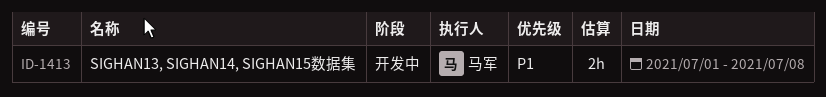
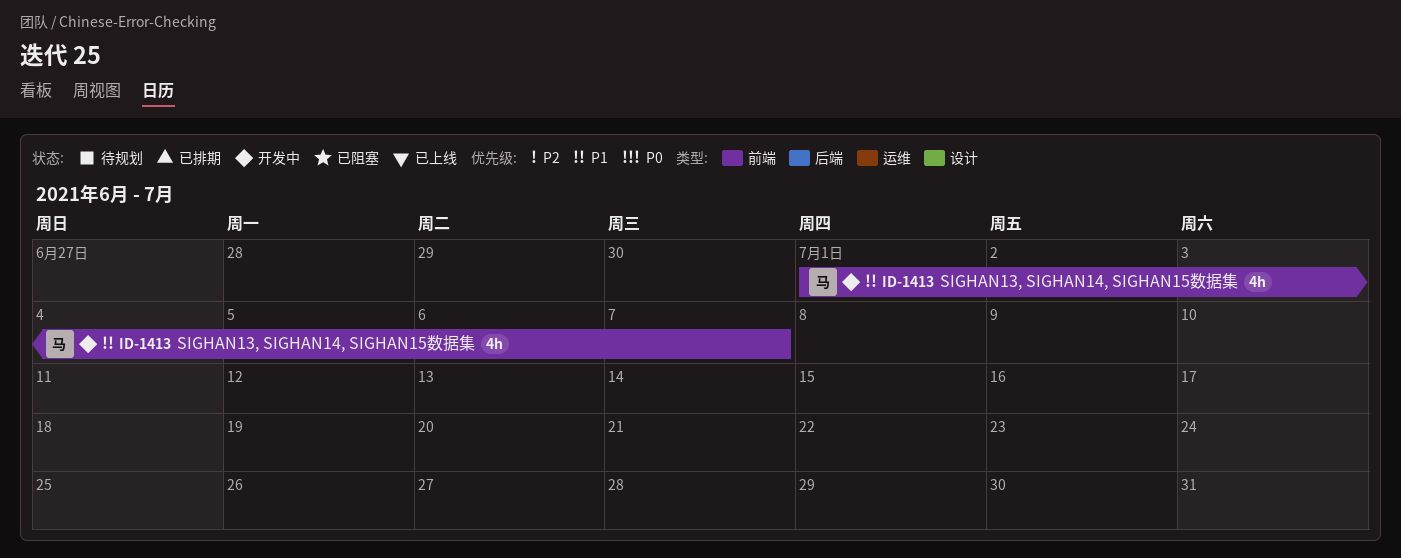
ID-1413, estimate: 2h -> 4h
ID-1413, due: Jul 8 -> Jul 7

